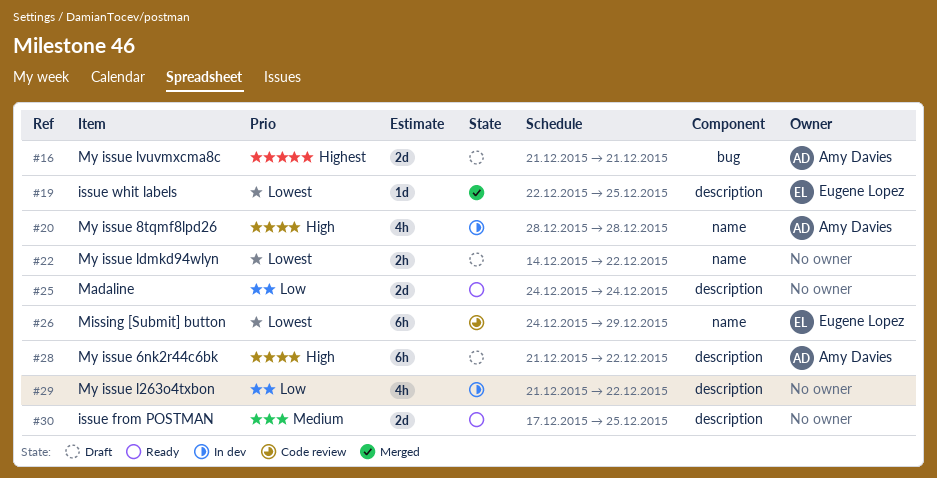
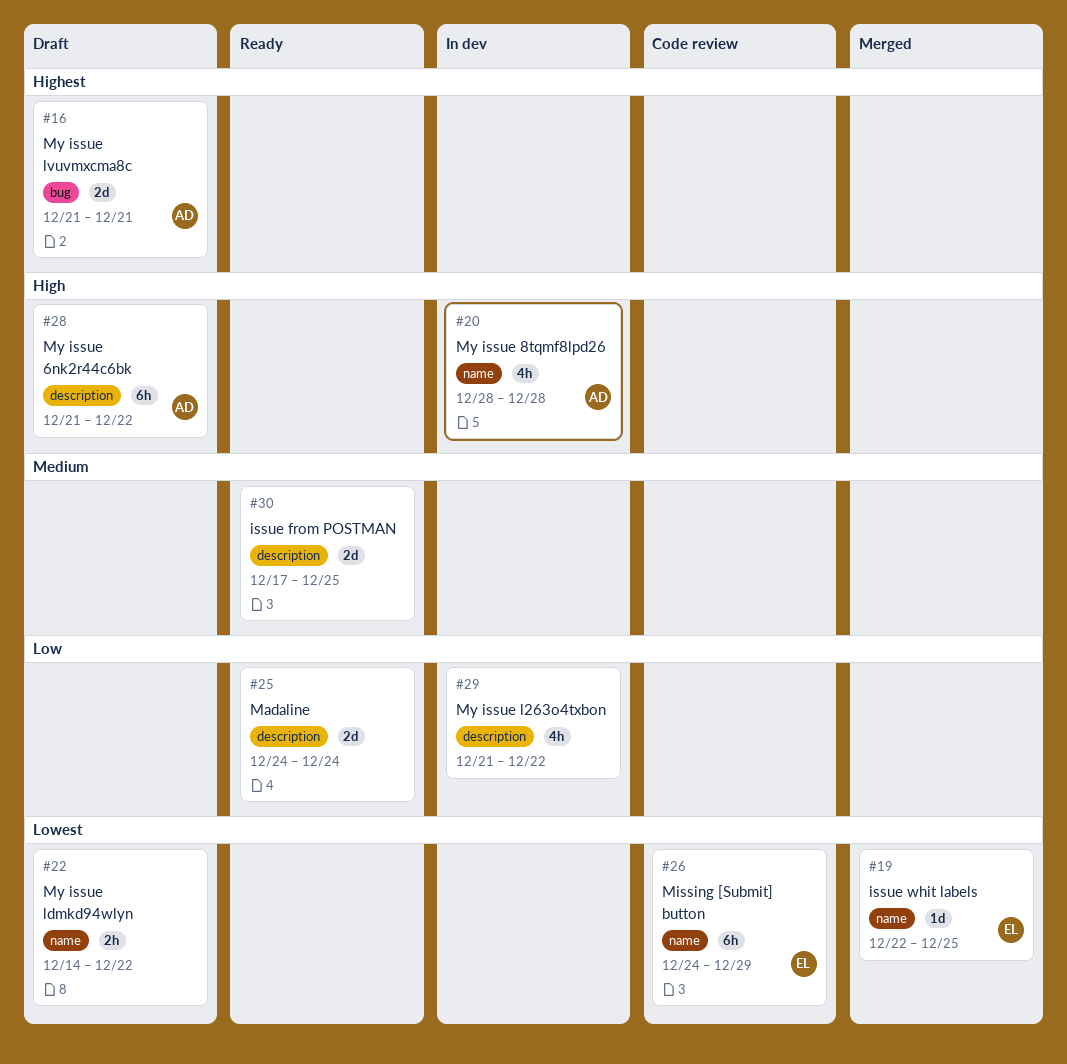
#19, label: description -> name

